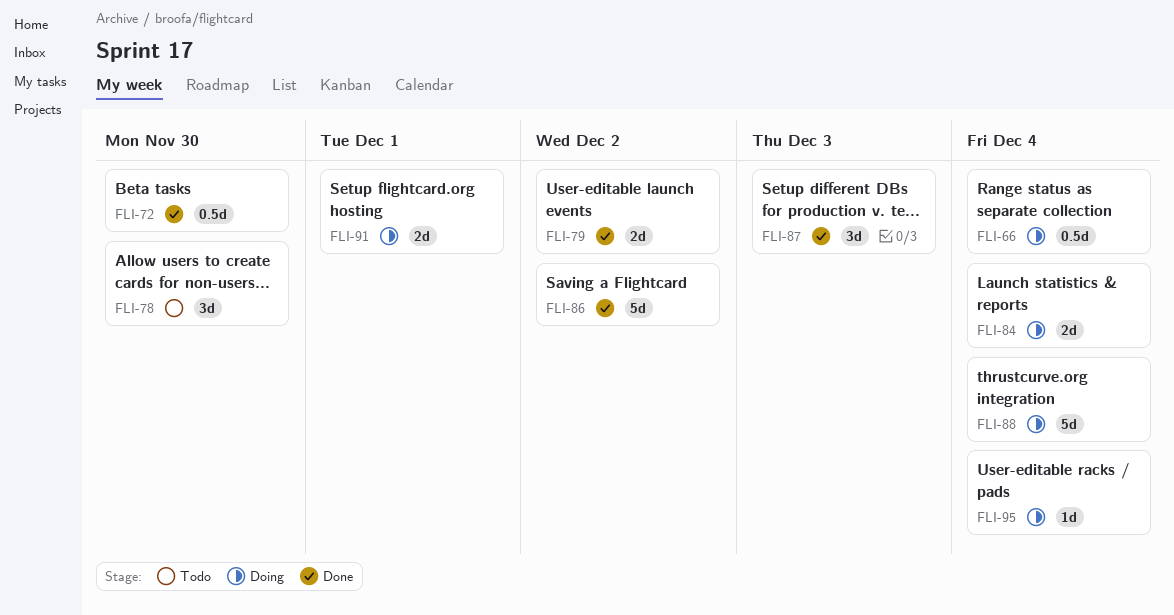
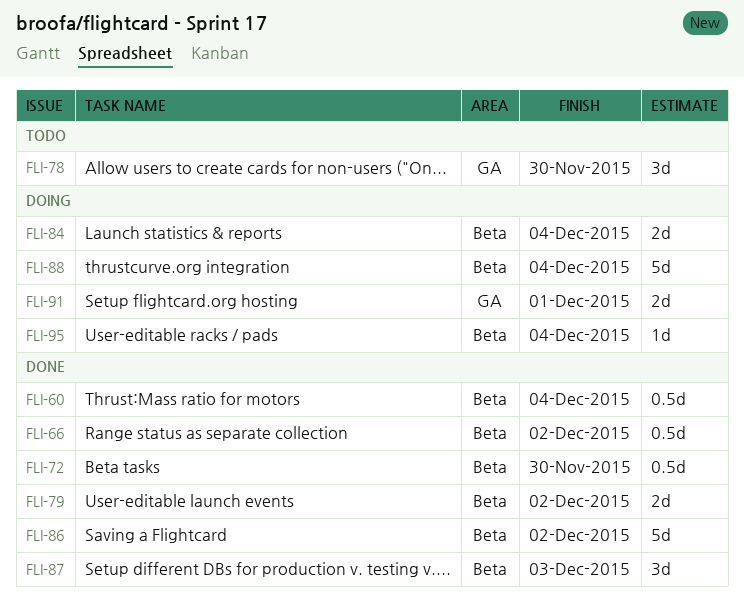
FLI-60: none -> present
FLI-66, status: Doing -> Done
FLI-66, due: Dec 4 -> Dec 2

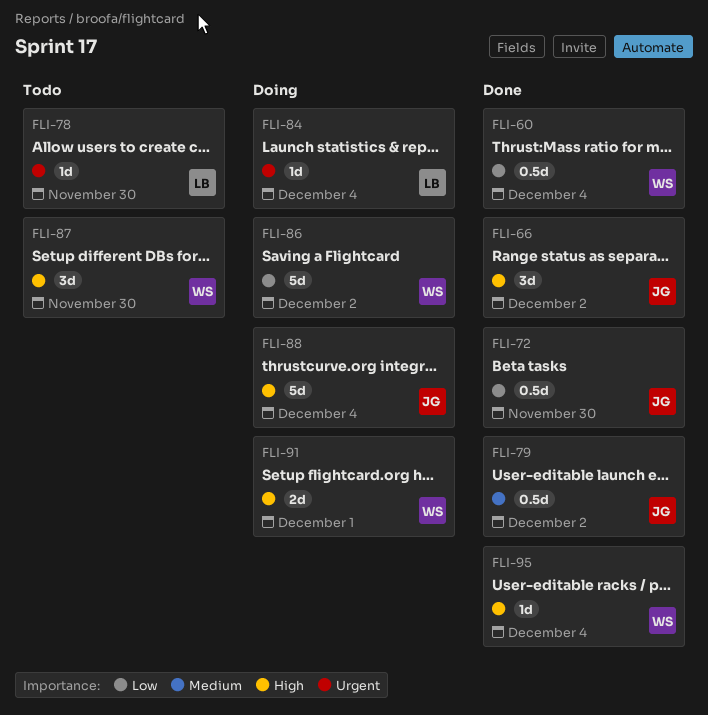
FLI-66, estimate: 0.5d -> 3d
FLI-78, estimate: 3d -> 1d
FLI-79, estimate: 2d -> 0.5d
FLI-84, estimate: 2d -> 1d
FLI-86, status: Done -> Doing
FLI-87, status: Done -> Todo
FLI-87, due: Dec 3 -> Nov 30
FLI-95, status: Doing -> Done

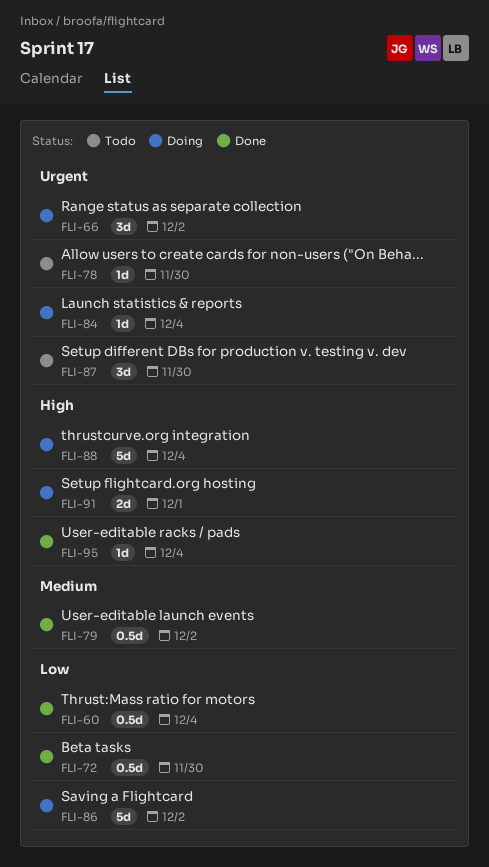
FLI-66, status: Done -> Doing
FLI-66, priority: High -> Urgent
FLI-87, priority: High -> Urgent

